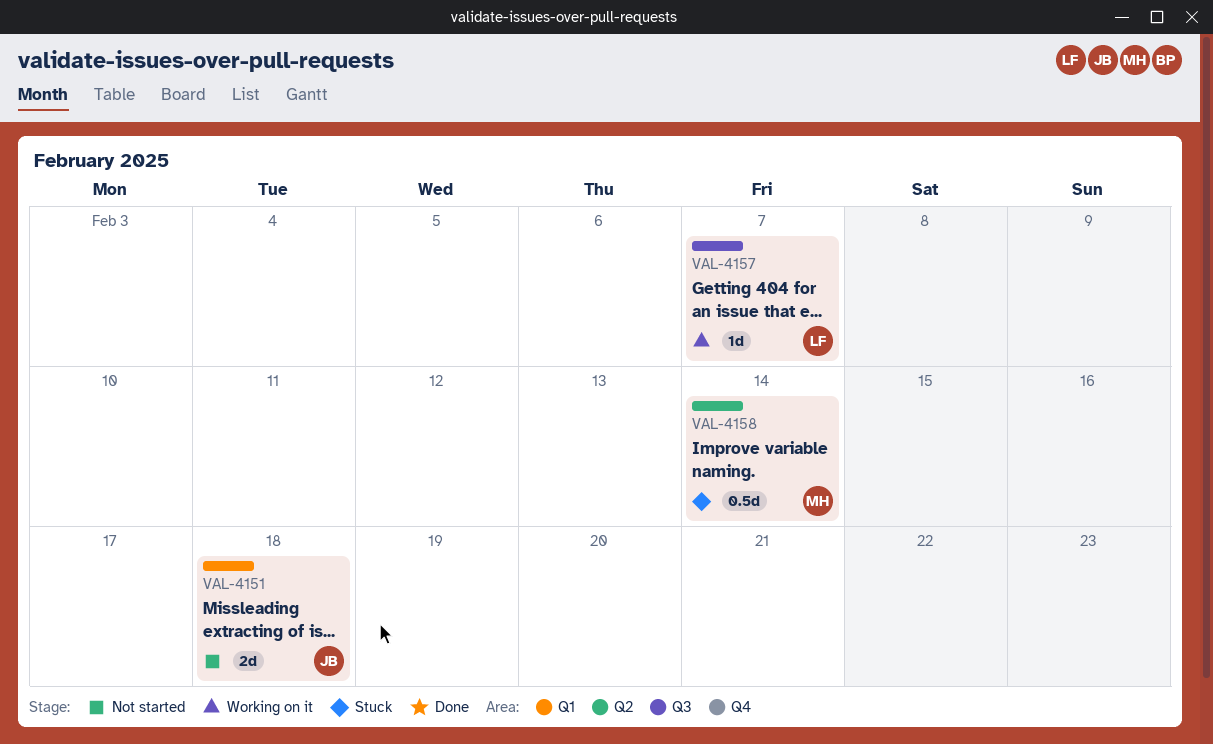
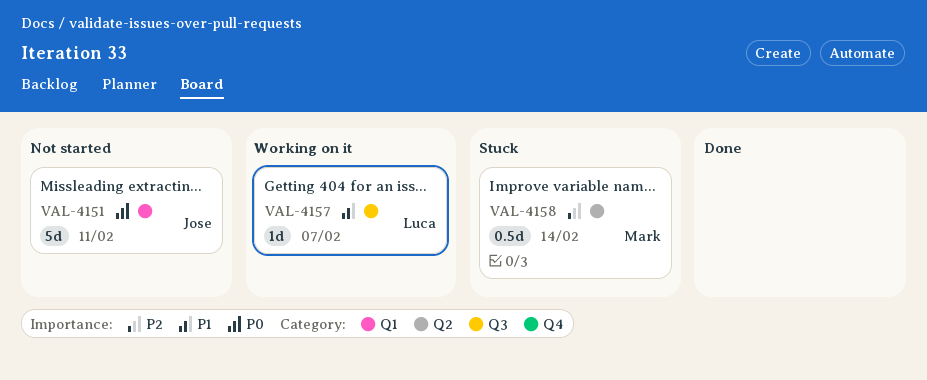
VAL-4151, estimate: 2d -> 5d
VAL-4151, due: Feb 18 -> Feb 11

